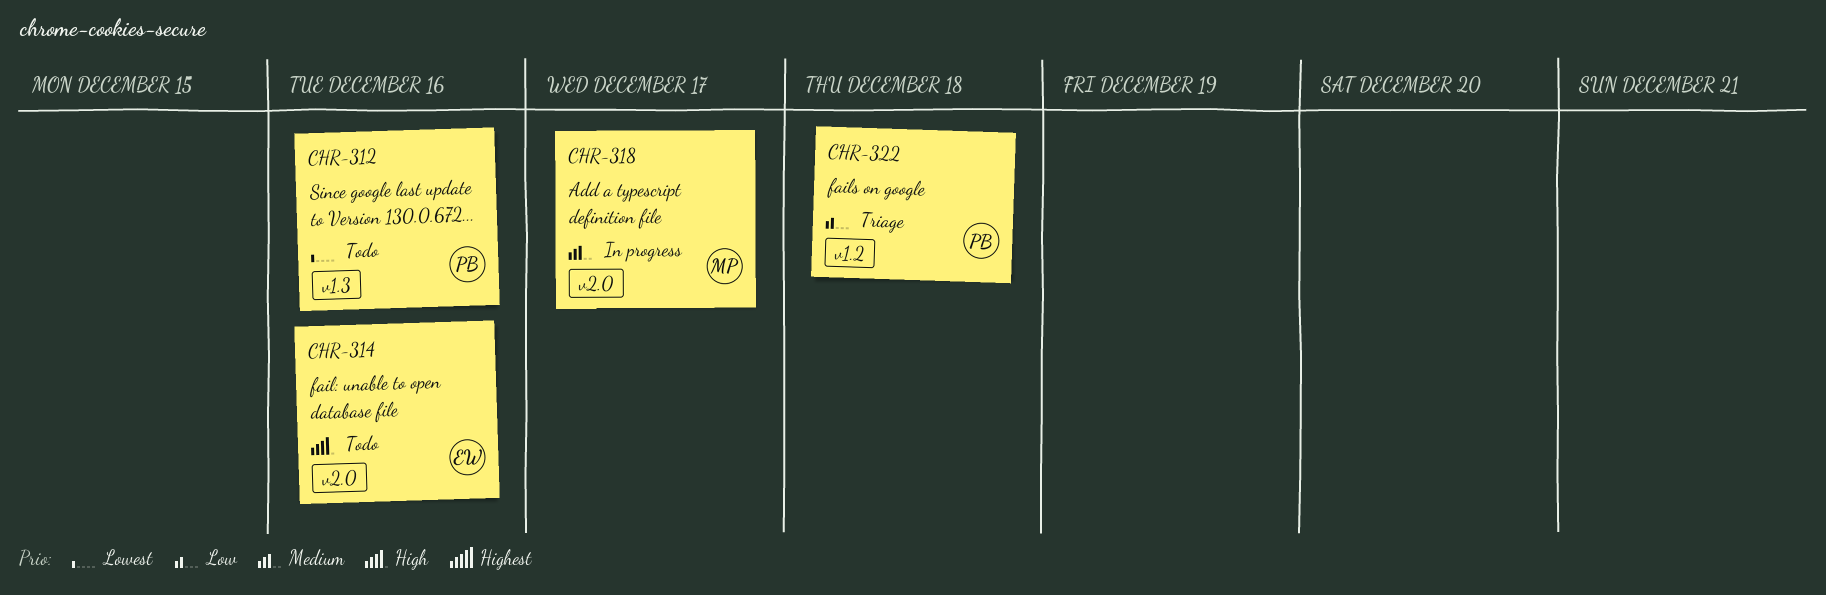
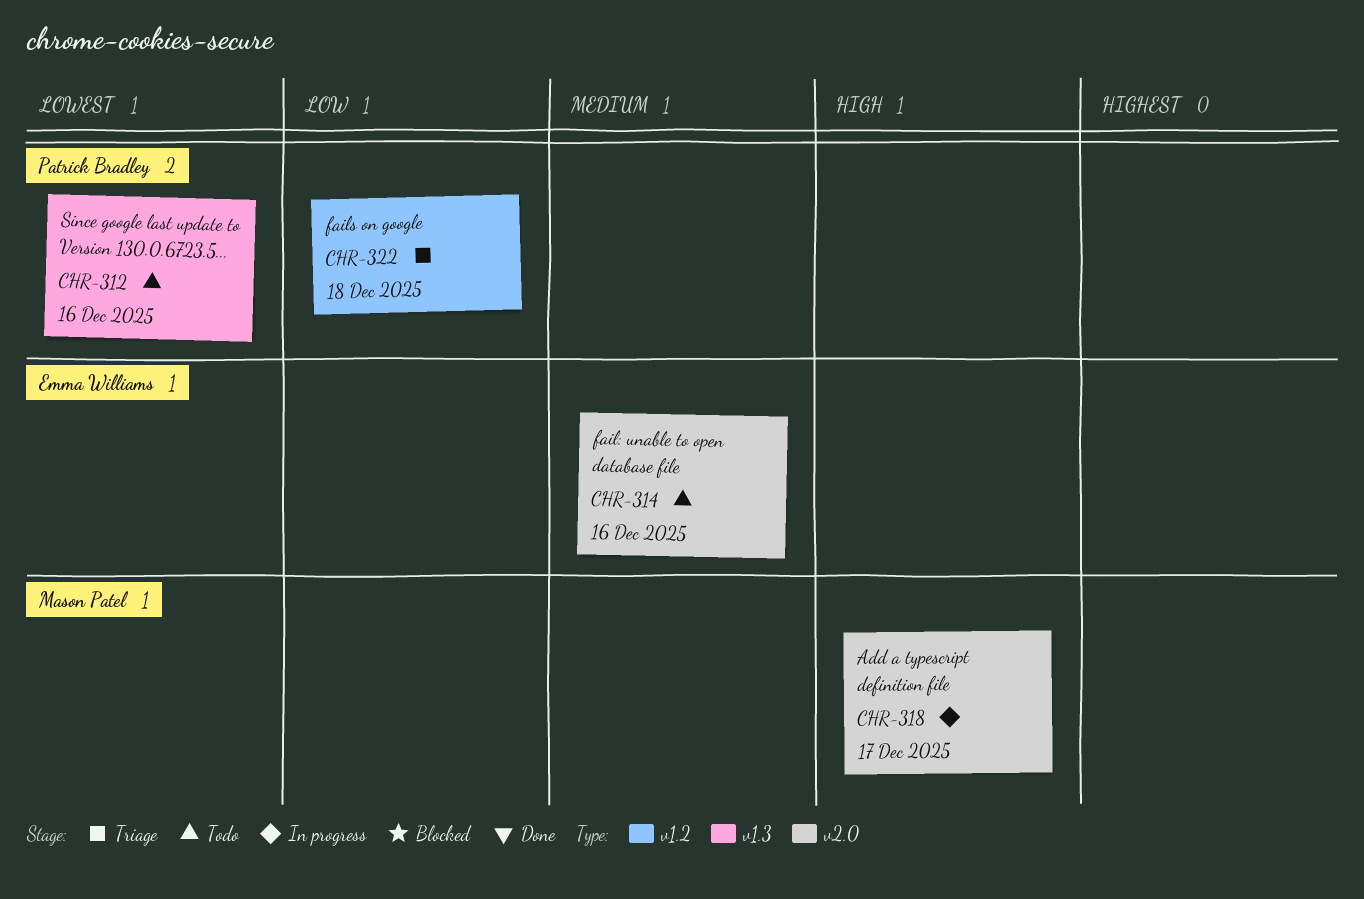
CHR-314, priority: High -> Medium
CHR-318, priority: Medium -> High

